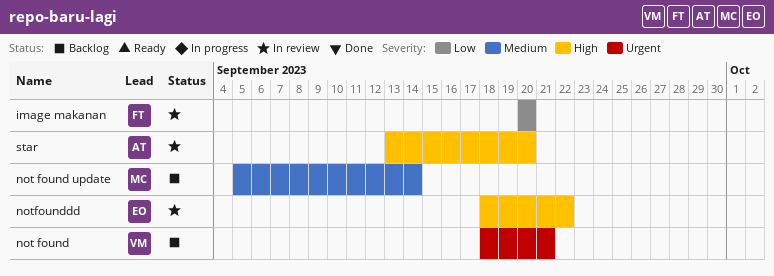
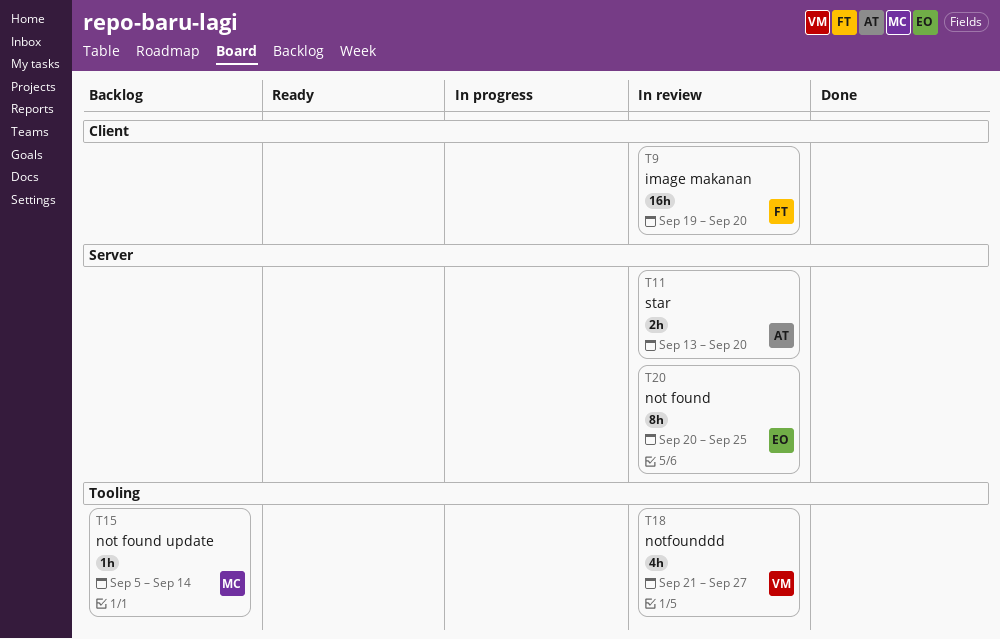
image makanan, start: Sep 20 -> Sep 19
not found, status: Backlog -> In review
not found, owner: VM -> EO
not found, start: Sep 18 -> Sep 20
not found, due: Sep 21 -> Sep 25
notfounddd, owner: EO -> VM
notfounddd, start: Sep 18 -> Sep 21
notfounddd, due: Sep 22 -> Sep 27

